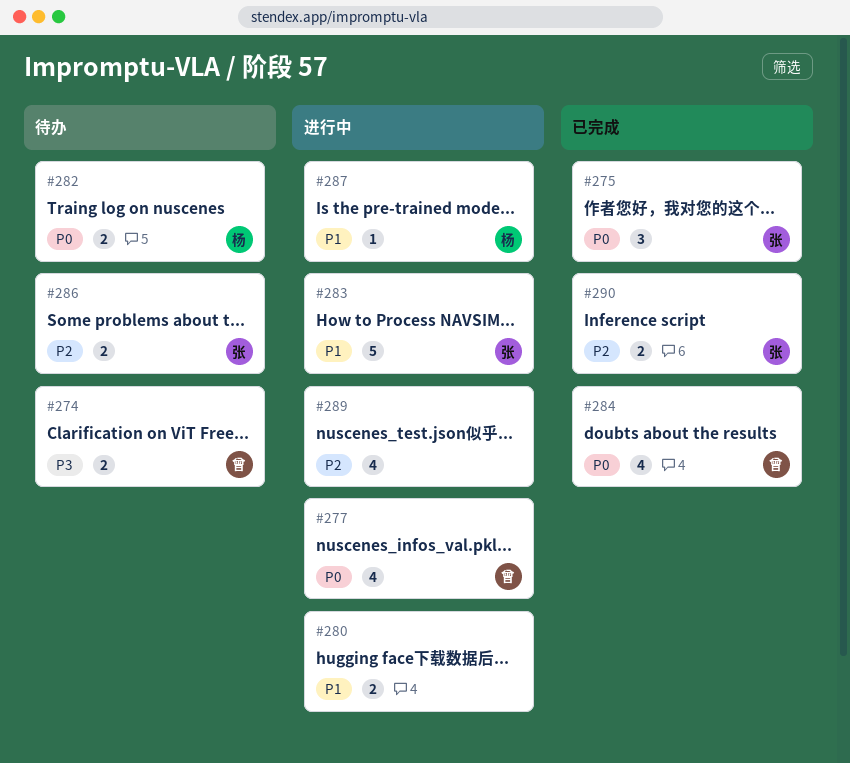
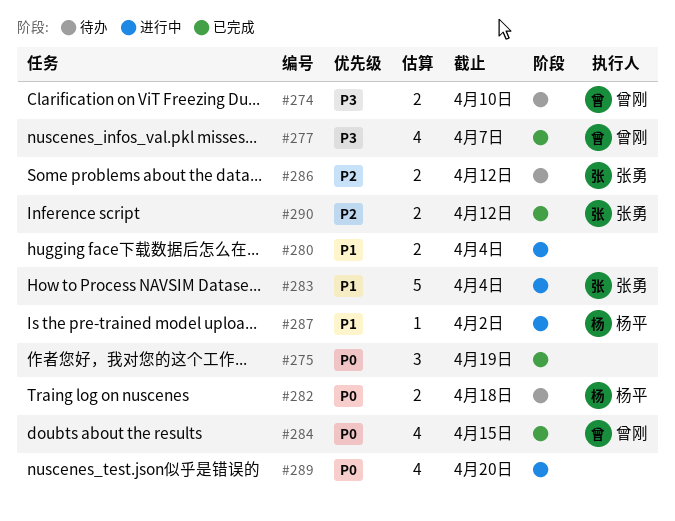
#275, owner: 张勇 -> none
#277, status: 进行中 -> 已完成
#277, priority: P0 -> P3
#289, priority: P2 -> P0

